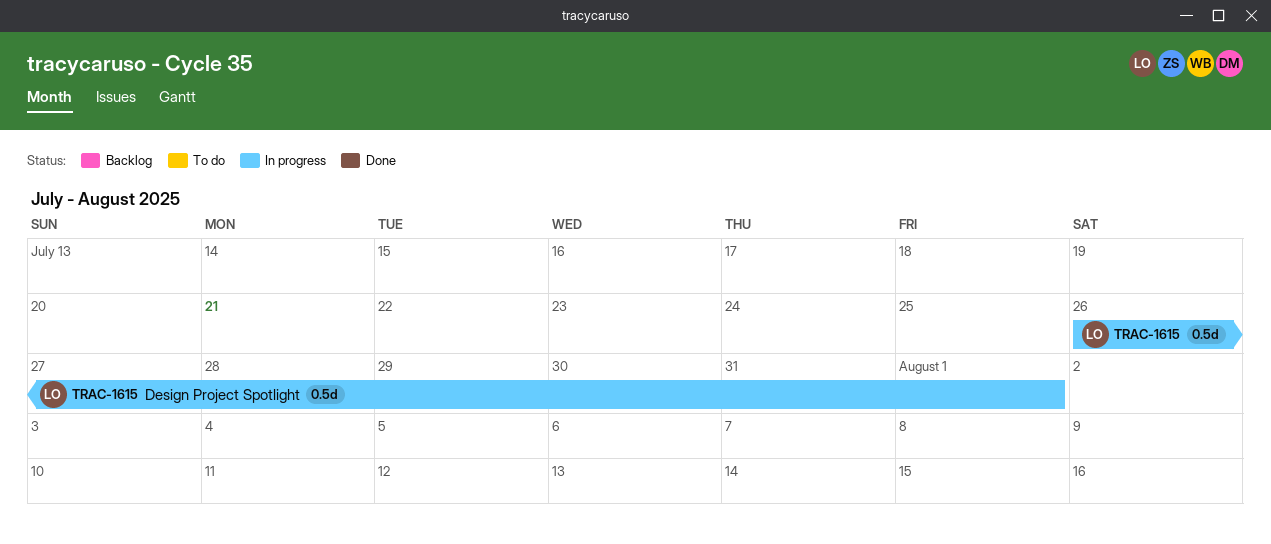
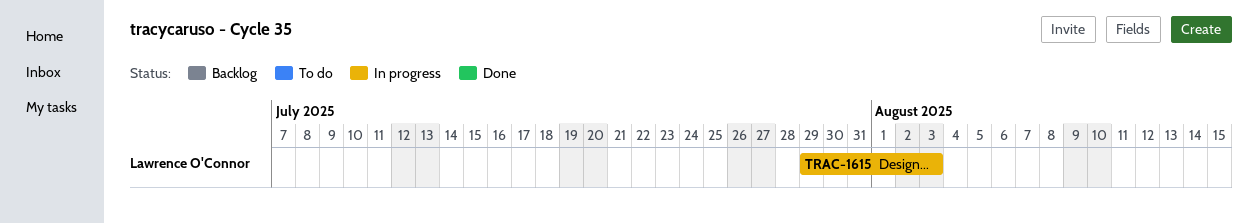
TRAC-1615, start: Jul 26 -> Jul 29
TRAC-1615, due: Aug 1 -> Aug 3

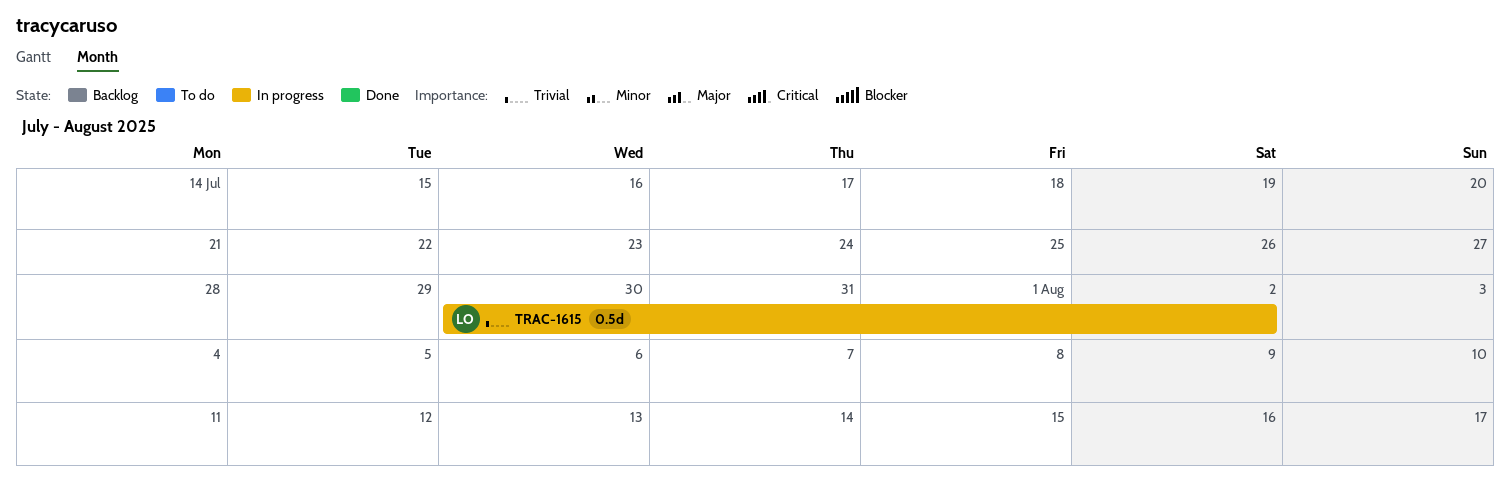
TRAC-1615, start: Jul 29 -> Jul 30
TRAC-1615, due: Aug 3 -> Aug 2

